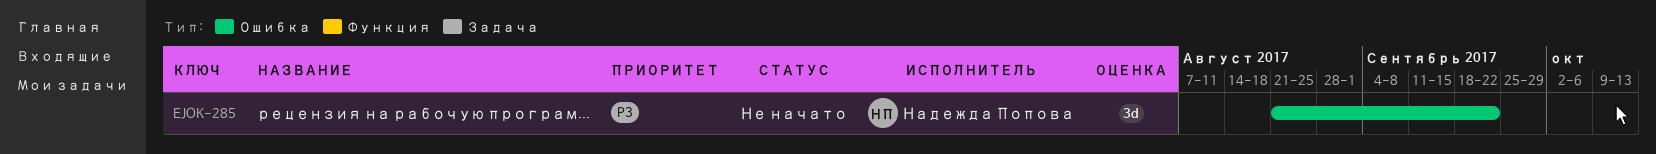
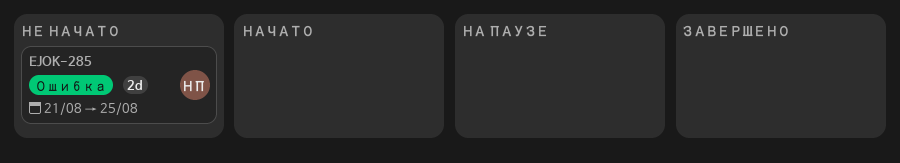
EJOK-285, estimate: 3d -> 2d
EJOK-285, due: Sep 22 -> Aug 25

